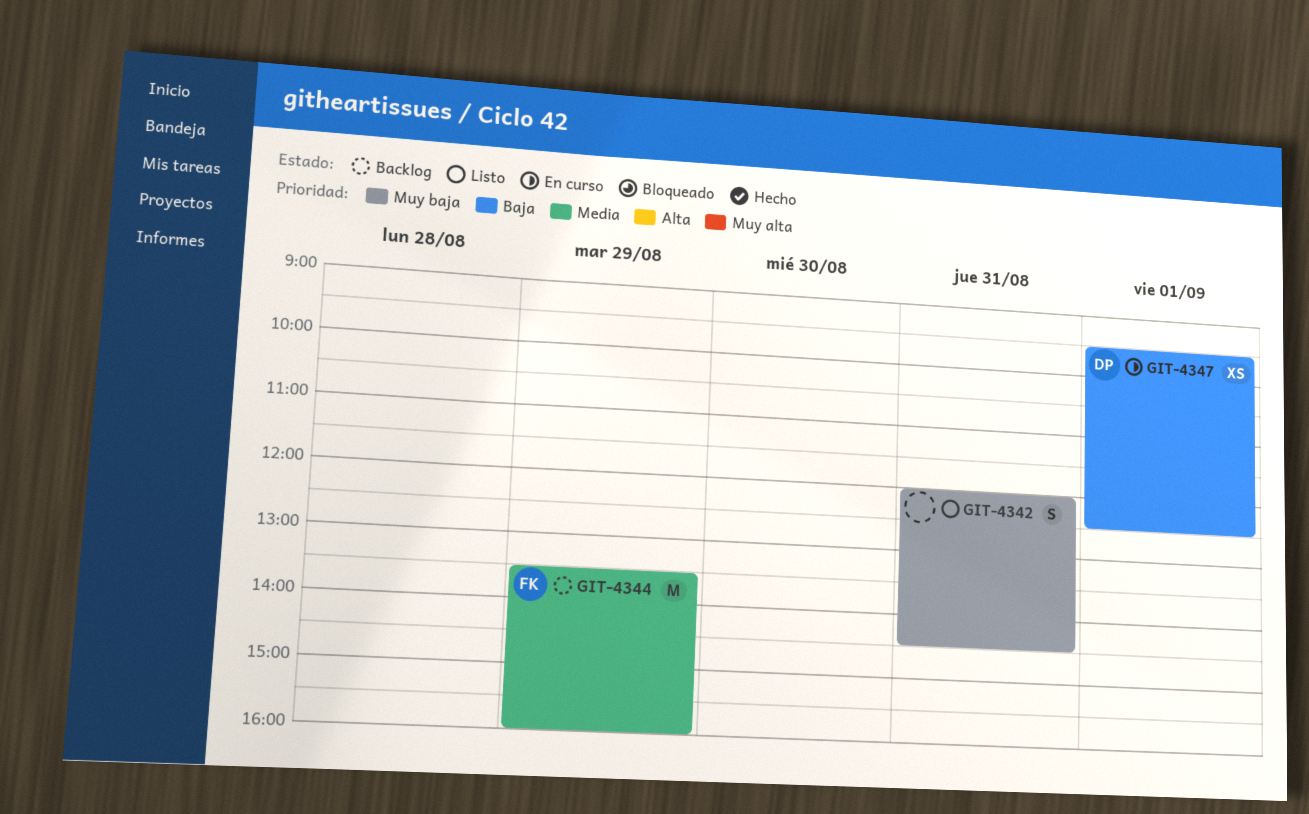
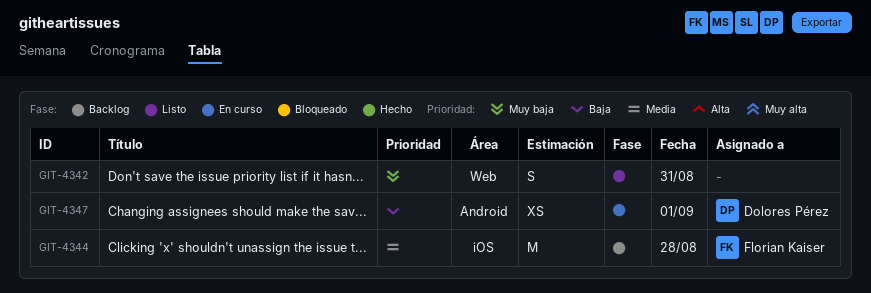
GIT-4344, day: Aug 29 -> Aug 28

